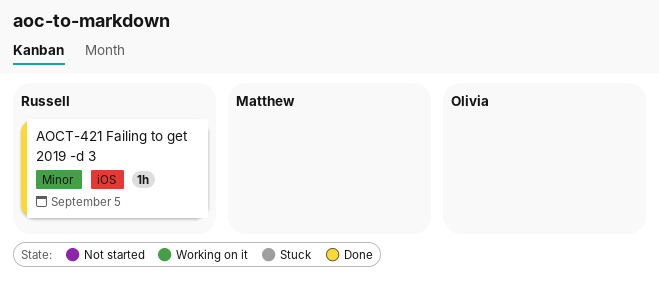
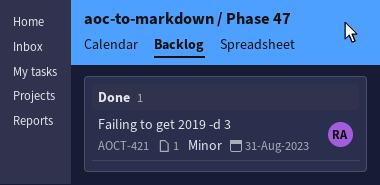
AOCT-421, due: Sep 5 -> Aug 31

